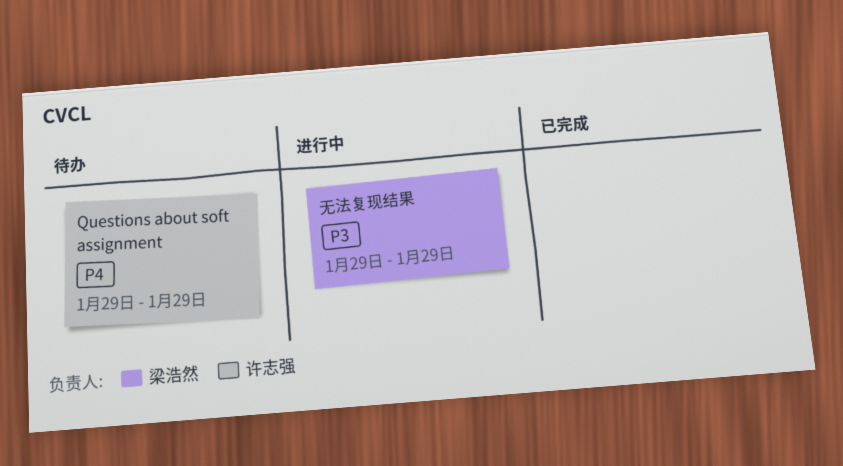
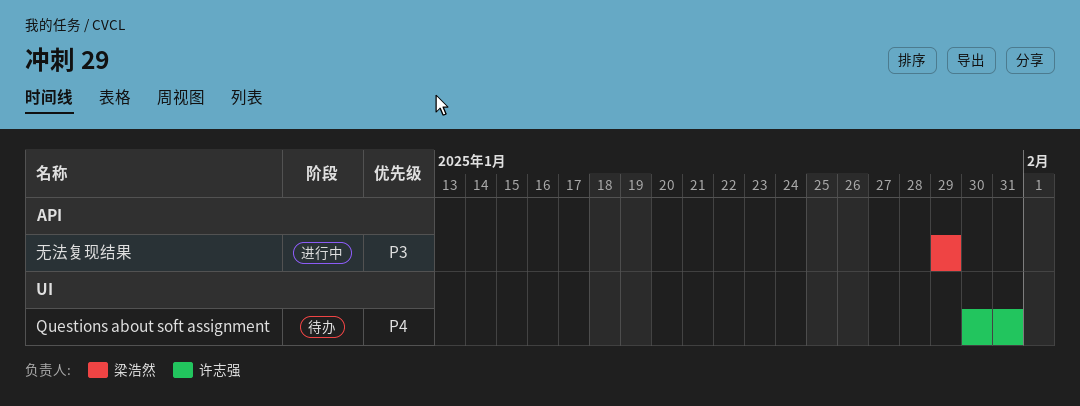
Questions about soft assignment, start: Jan 29 -> Jan 30
Questions about soft assignment, due: Jan 29 -> Jan 31

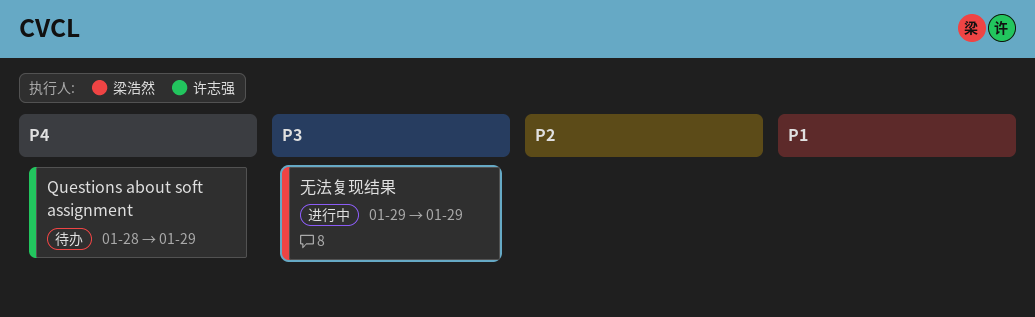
Questions about soft assignment, start: Jan 30 -> Jan 28
Questions about soft assignment, due: Jan 31 -> Jan 29

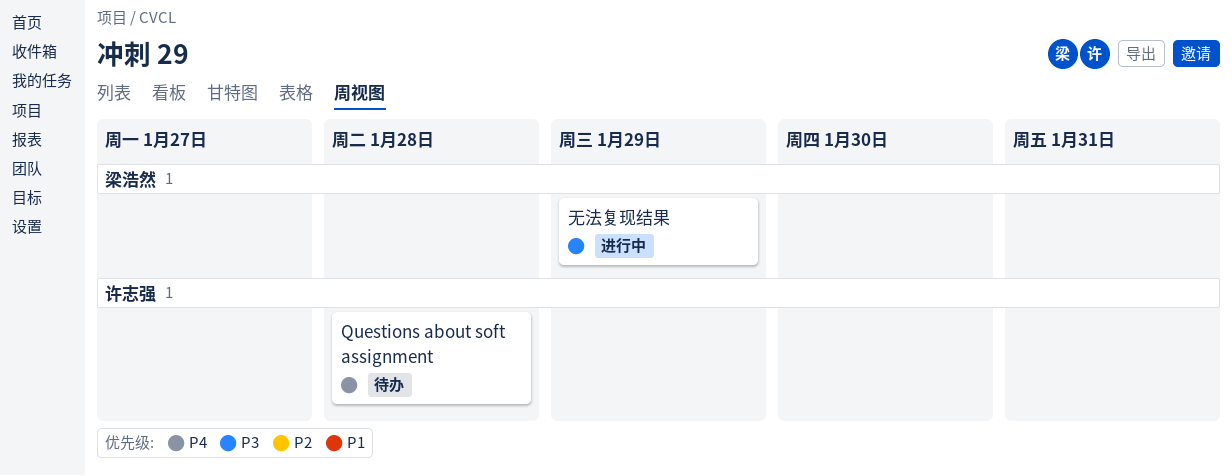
Questions about soft assignment, due: Jan 29 -> Jan 28

